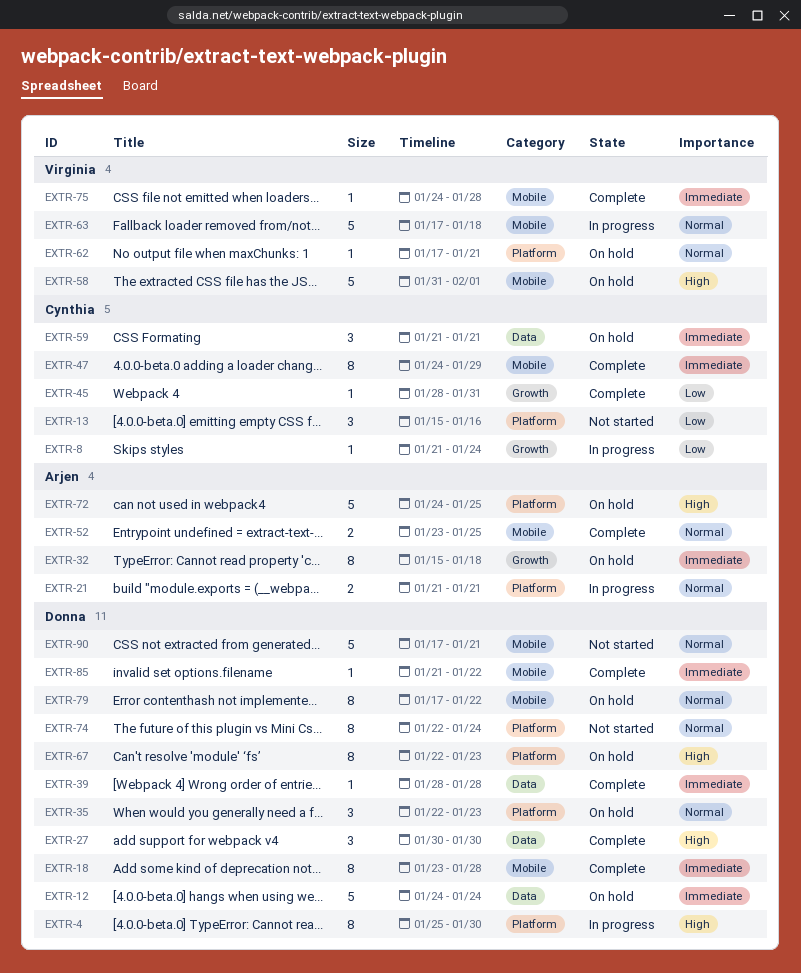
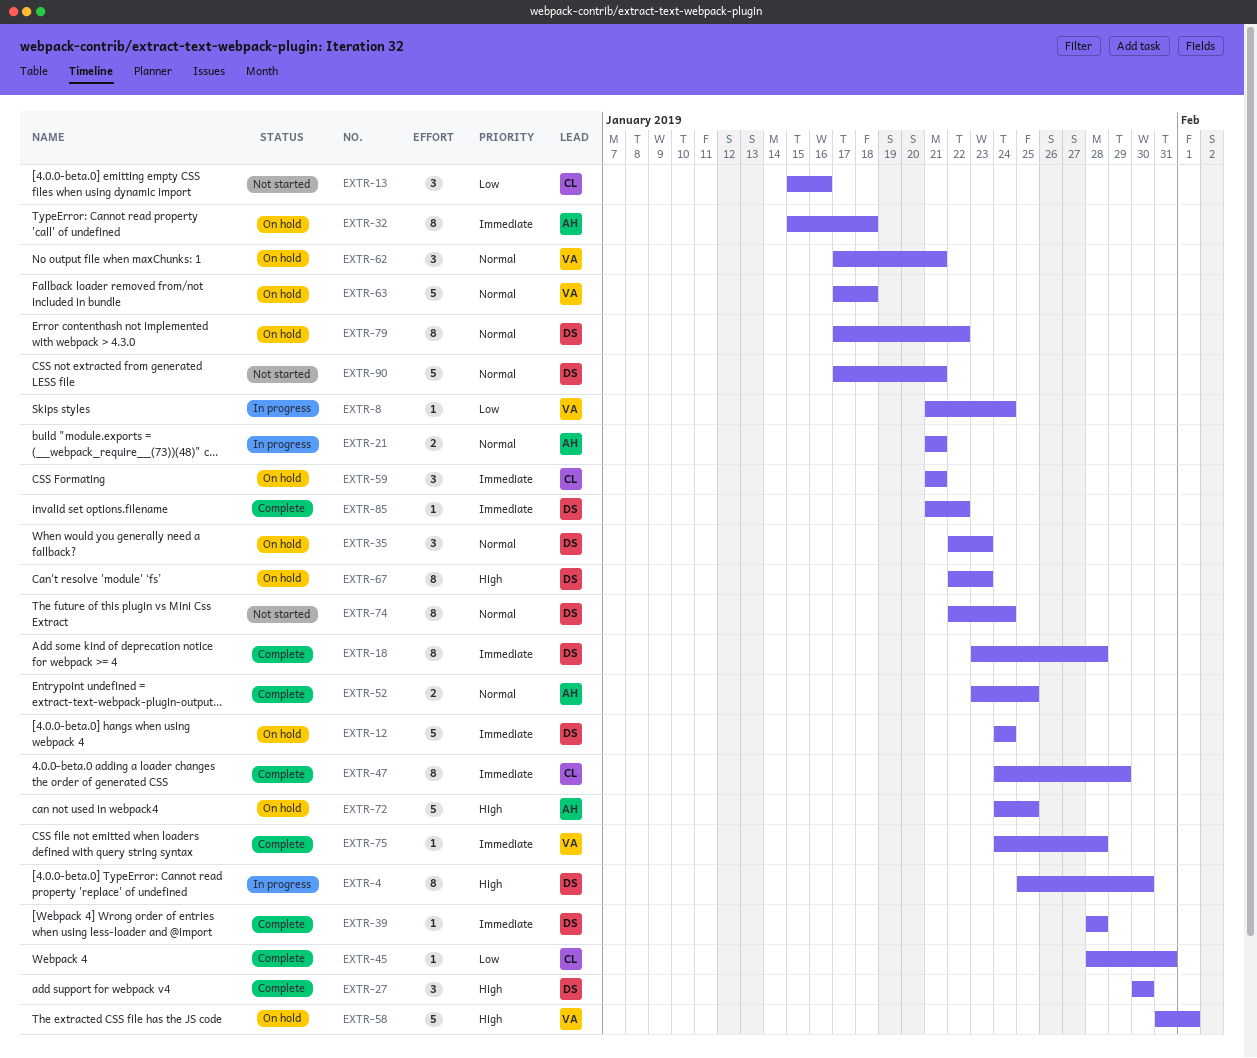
EXTR-8, owner: Cynthia -> Virginia
EXTR-62, estimate: 1 -> 3
EXTR-63, status: In progress -> On hold

